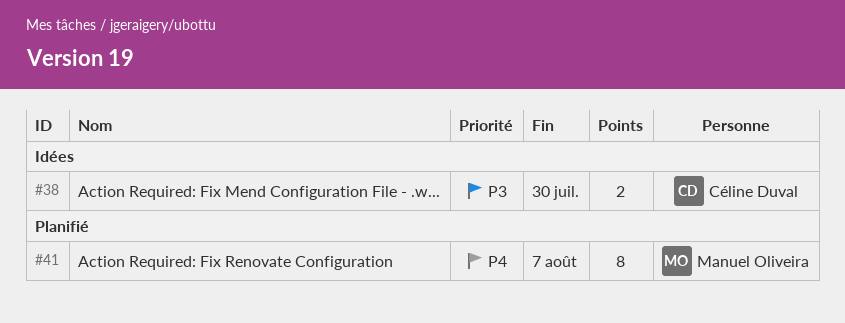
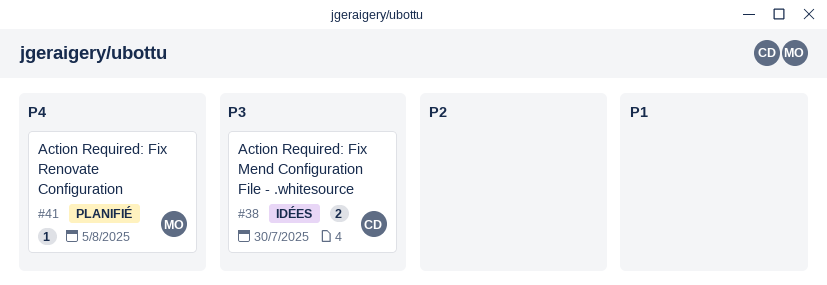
#41, estimate: 8 -> 1
#41, due: Aug 7 -> Aug 5

